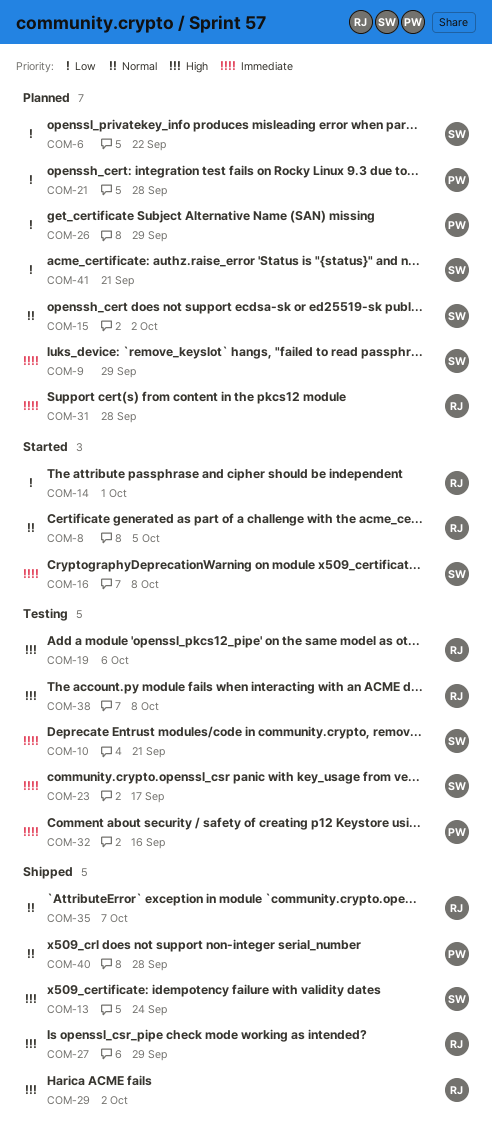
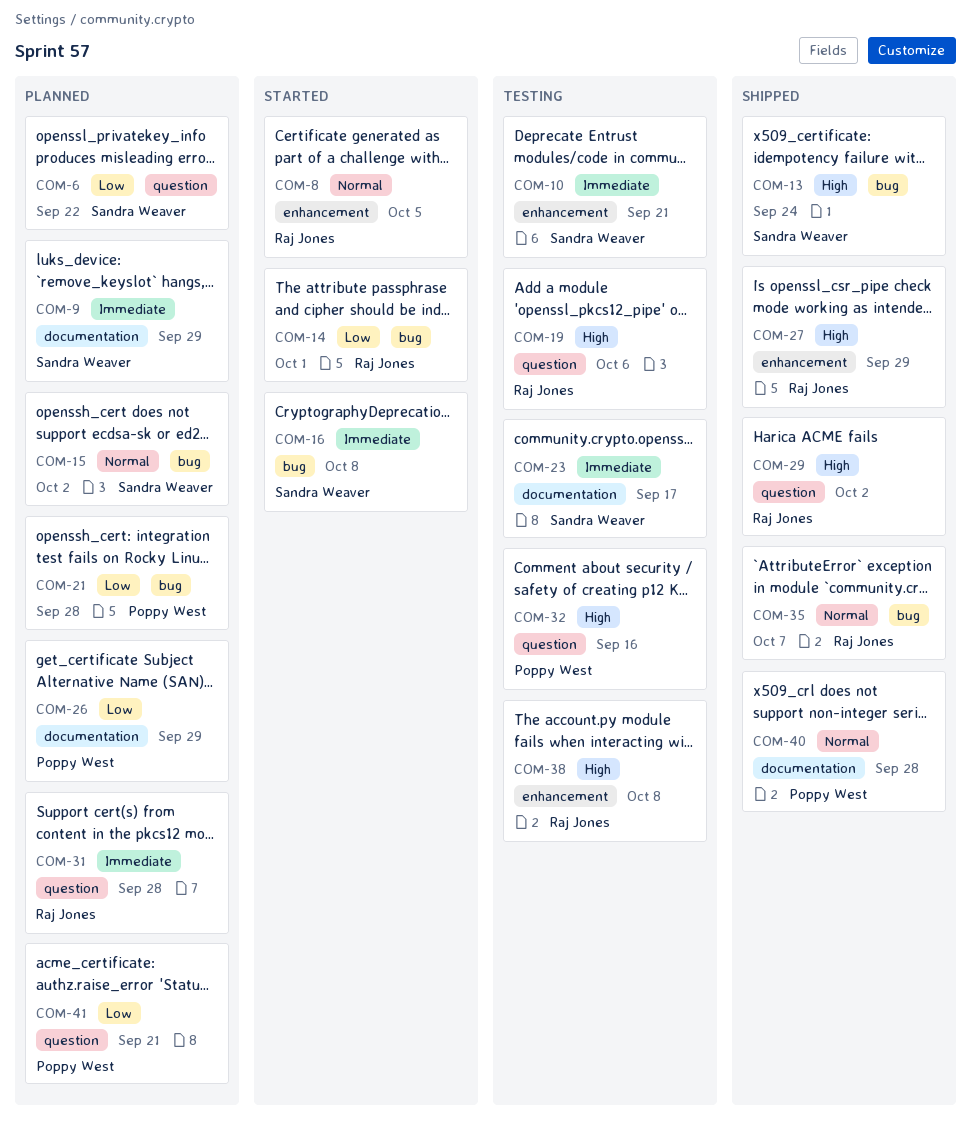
COM-32, priority: Immediate -> High
COM-41, owner: Sandra Weaver -> Poppy West

